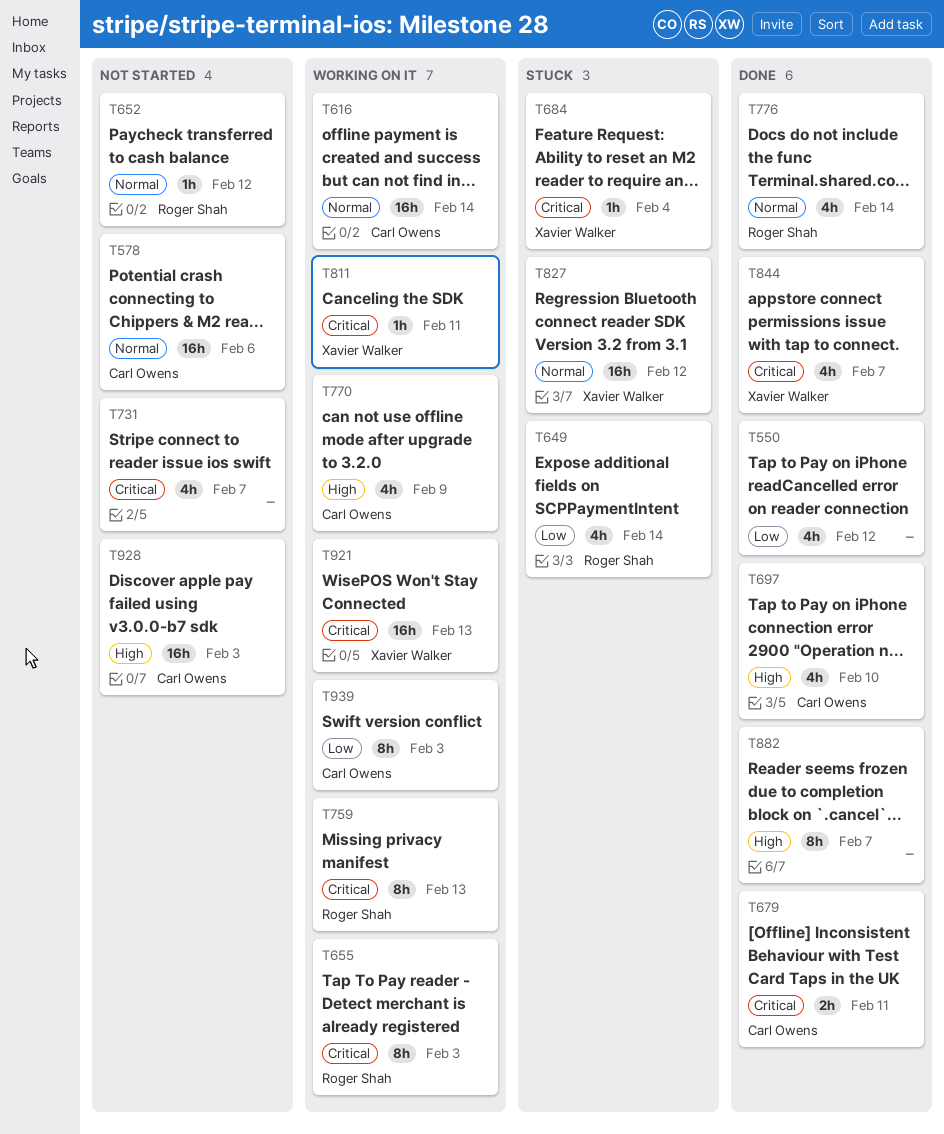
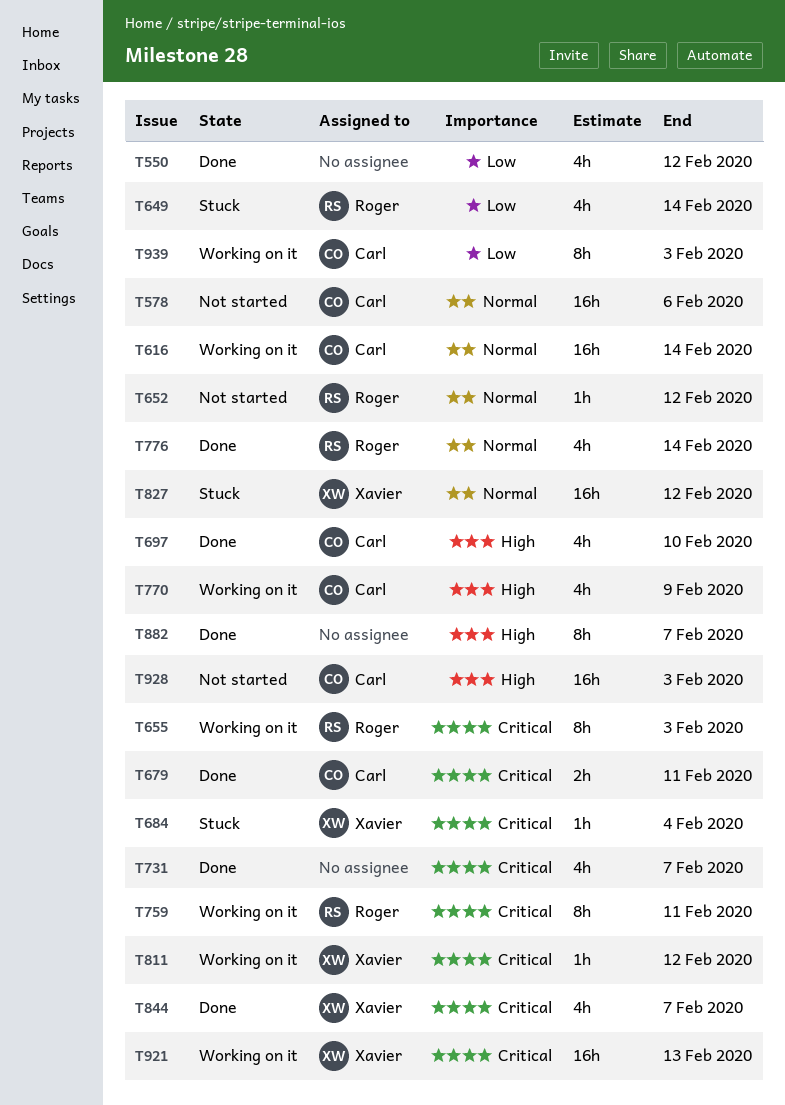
T731, status: Not started -> Done
T759, due: Feb 13 -> Feb 11
T811, due: Feb 11 -> Feb 12

